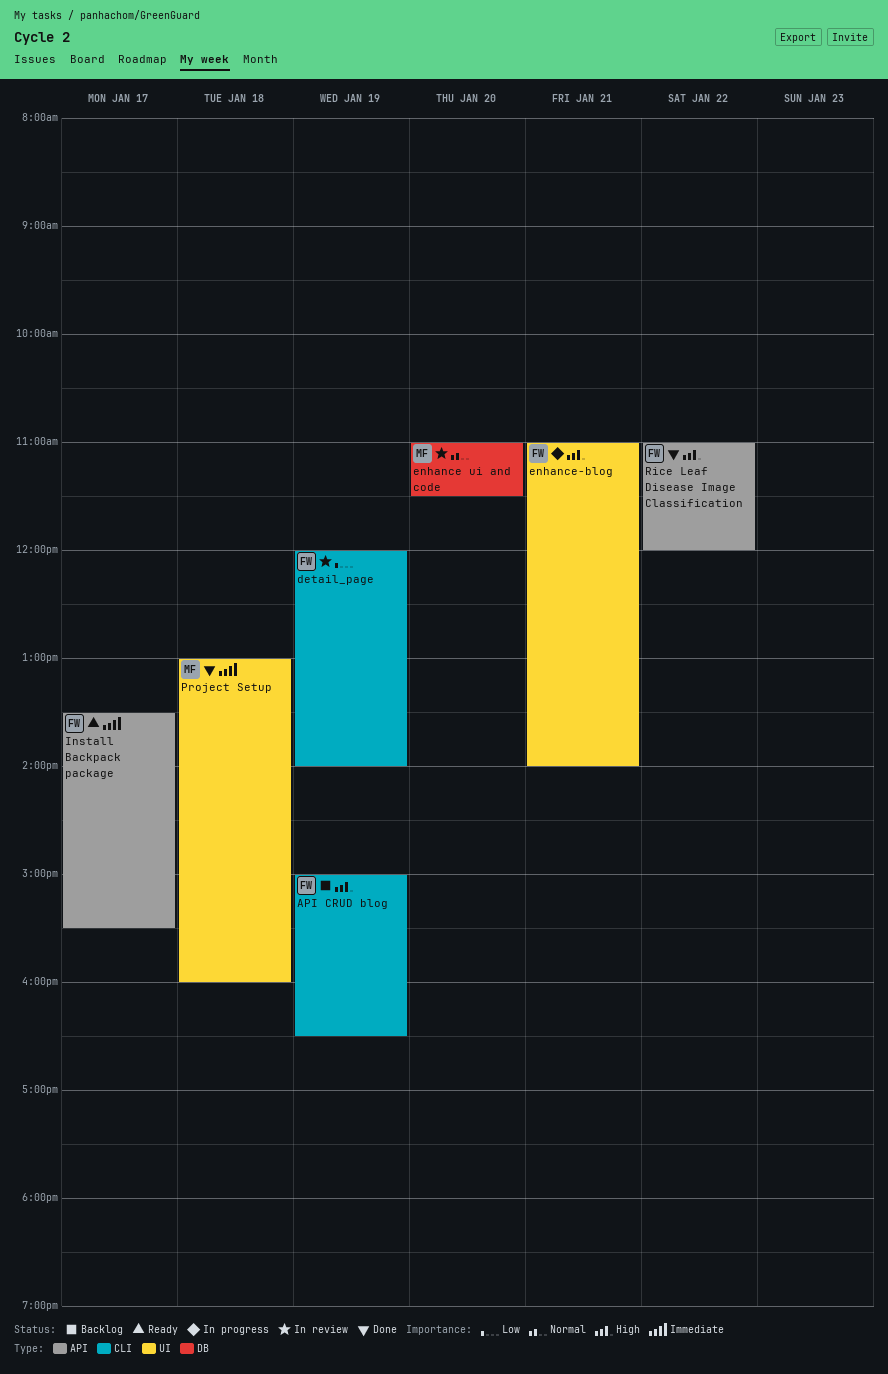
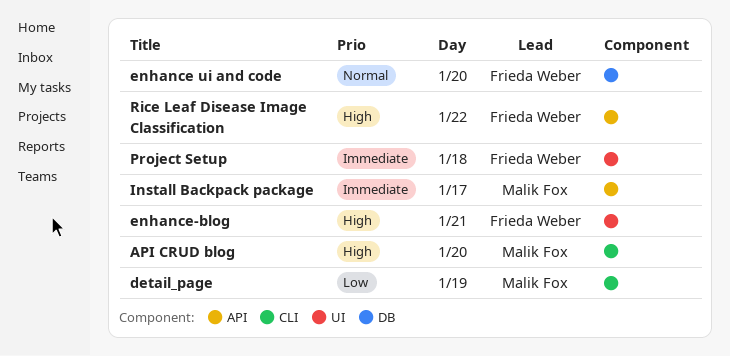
API CRUD blog, owner: Frieda Weber -> Malik Fox
API CRUD blog, day: Jan 19 -> Jan 20
detail_page, owner: Frieda Weber -> Malik Fox
enhance ui and code, owner: Malik Fox -> Frieda Weber
Install Backpack package, owner: Frieda Weber -> Malik Fox
Project Setup, owner: Malik Fox -> Frieda Weber

